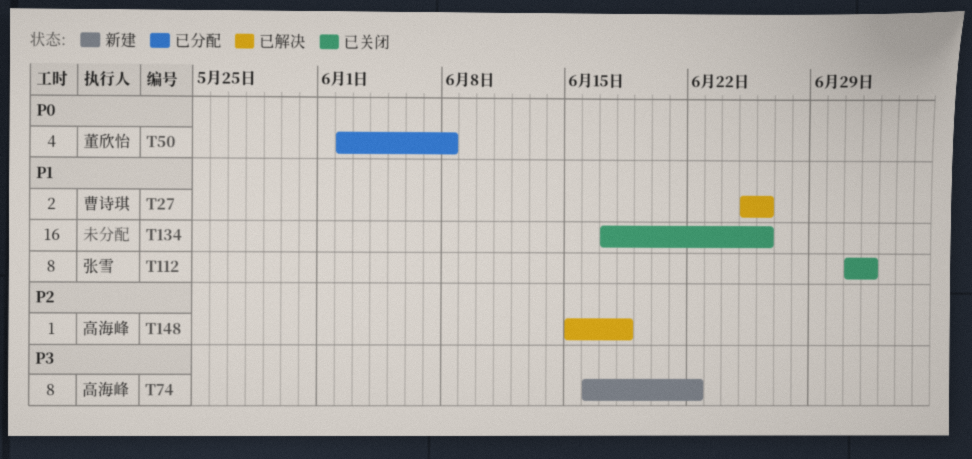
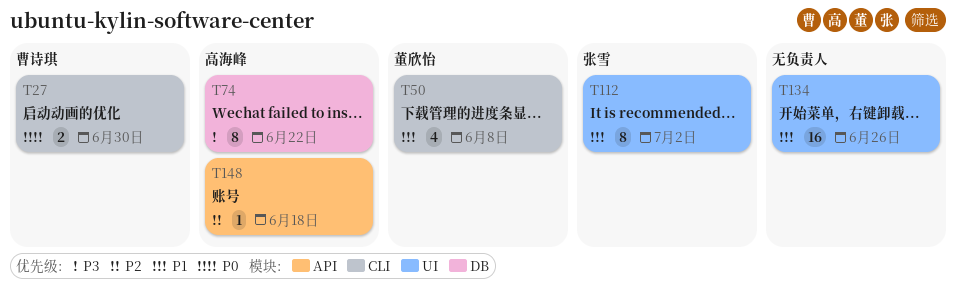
T27, priority: P1 -> P0
T27, due: Jun 26 -> Jun 30
T50, priority: P0 -> P1

